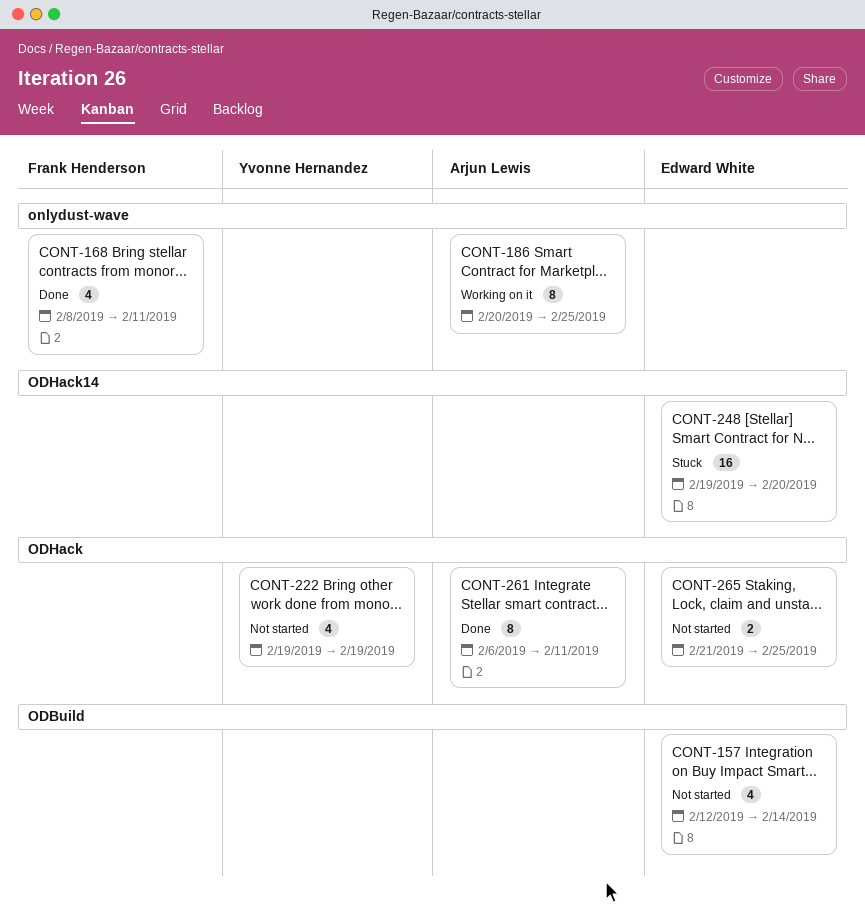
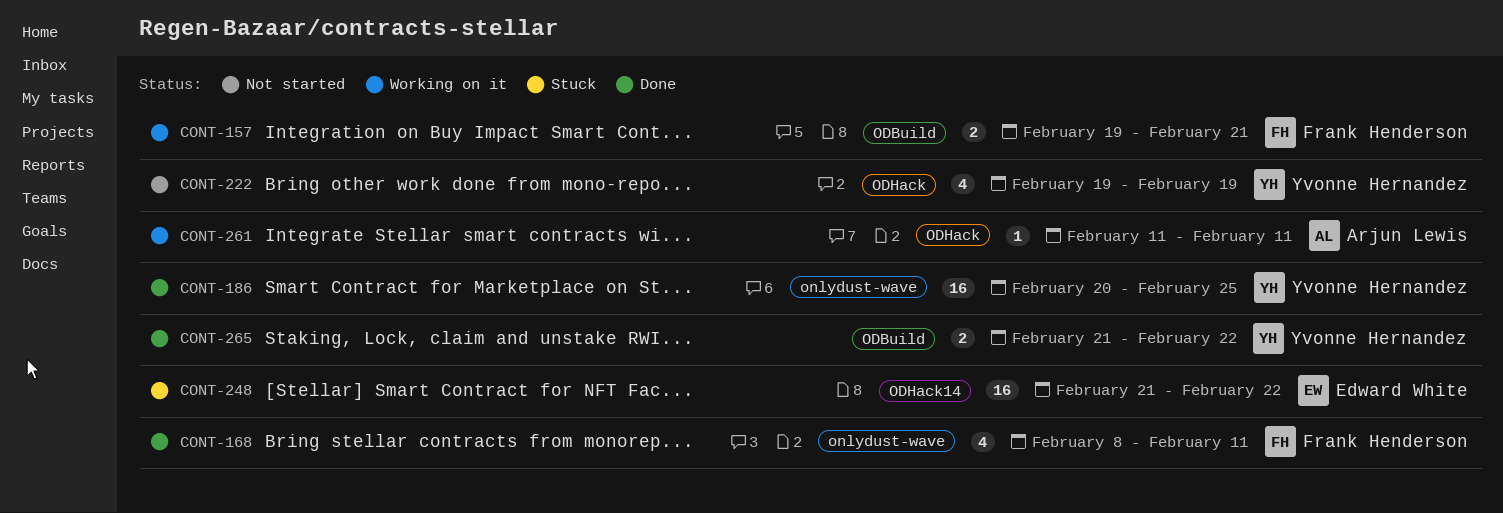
CONT-157, status: Not started -> Working on it
CONT-157, owner: Edward White -> Frank Henderson
CONT-157, estimate: 4 -> 2
CONT-157, start: Feb 12 -> Feb 19
CONT-157, due: Feb 14 -> Feb 21
CONT-186, status: Working on it -> Done
CONT-186, owner: Arjun Lewis -> Yvonne Hernandez
CONT-186, estimate: 8 -> 16
CONT-248, start: Feb 19 -> Feb 21
CONT-248, due: Feb 20 -> Feb 22
CONT-261, status: Done -> Working on it
CONT-261, estimate: 8 -> 1
CONT-261, start: Feb 6 -> Feb 11
CONT-265, status: Not started -> Done
CONT-265, owner: Edward White -> Yvonne Hernandez
CONT-265, label: ODHack -> ODBuild
CONT-265, due: Feb 25 -> Feb 22

